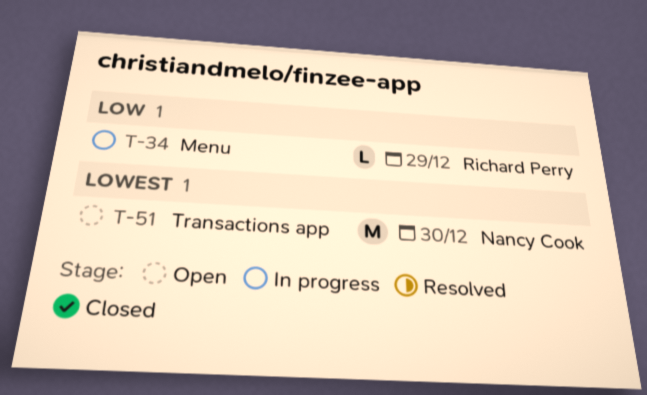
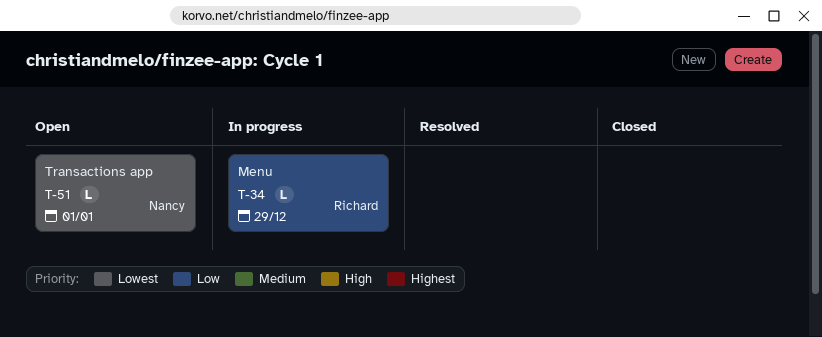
T-51, estimate: M -> L
T-51, due: Dec 30 -> Jan 1

